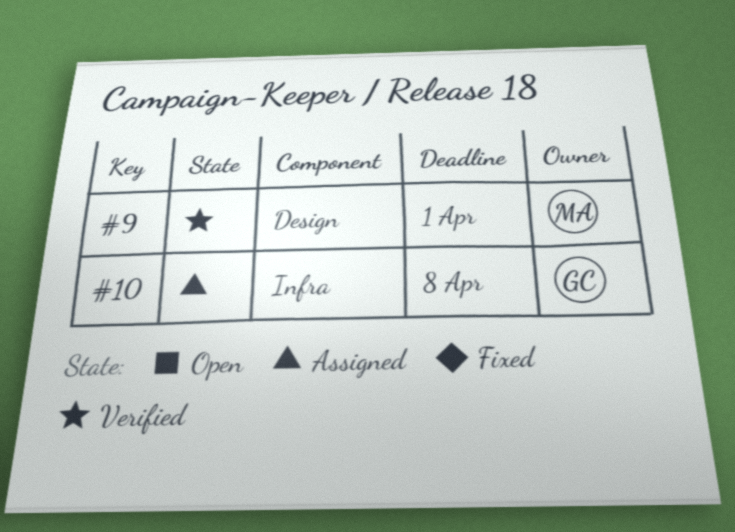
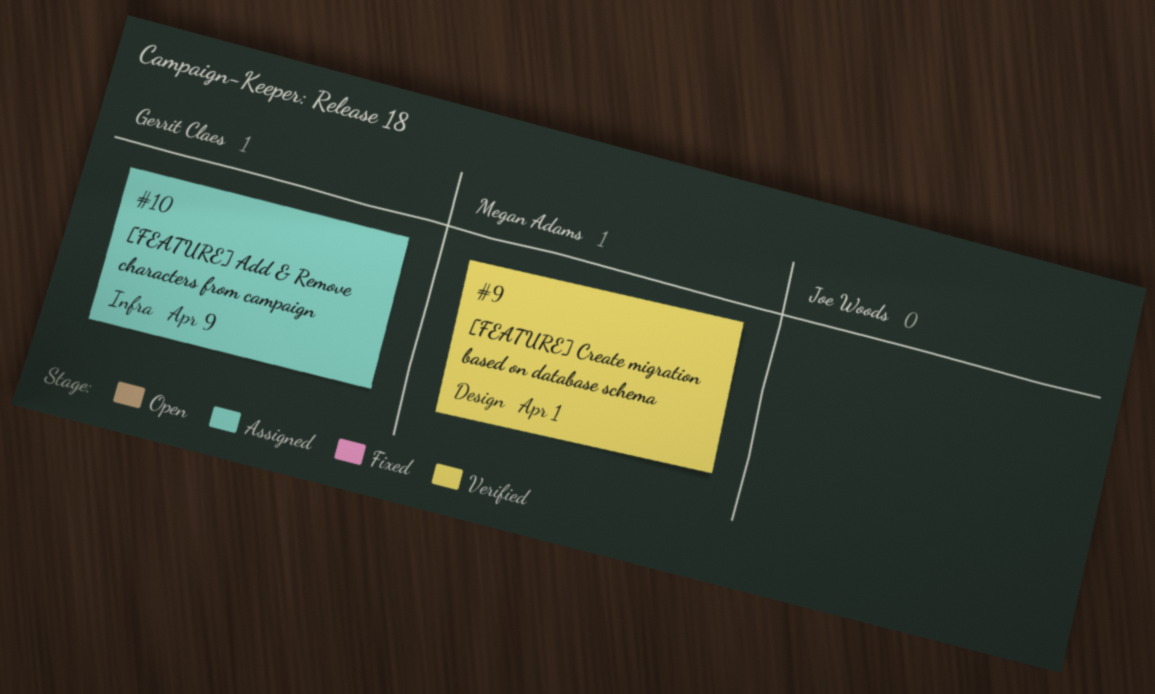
#10, due: Apr 8 -> Apr 9

